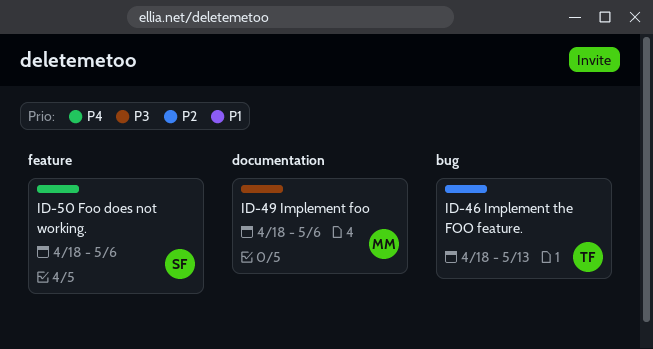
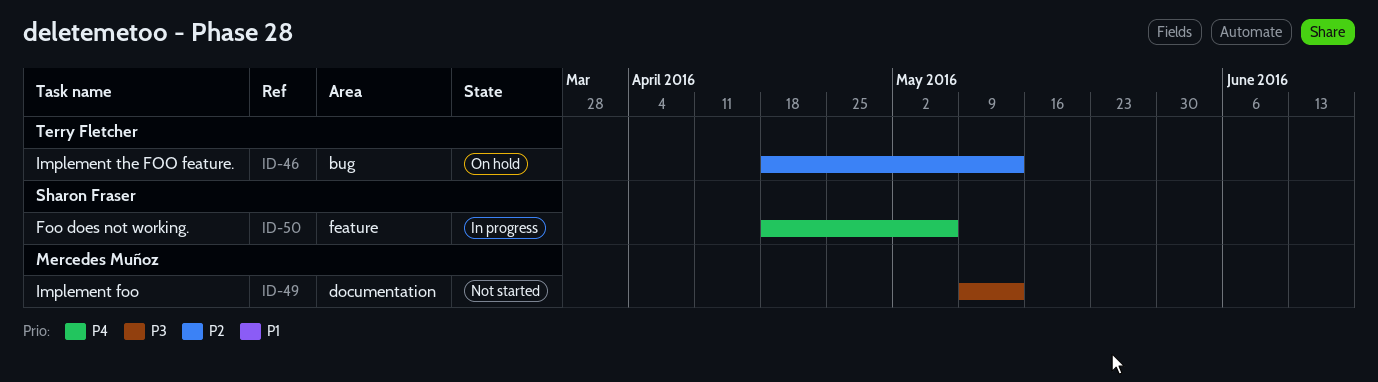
ID-49, start: Apr 18 -> May 9
ID-49, due: May 6 -> May 13

